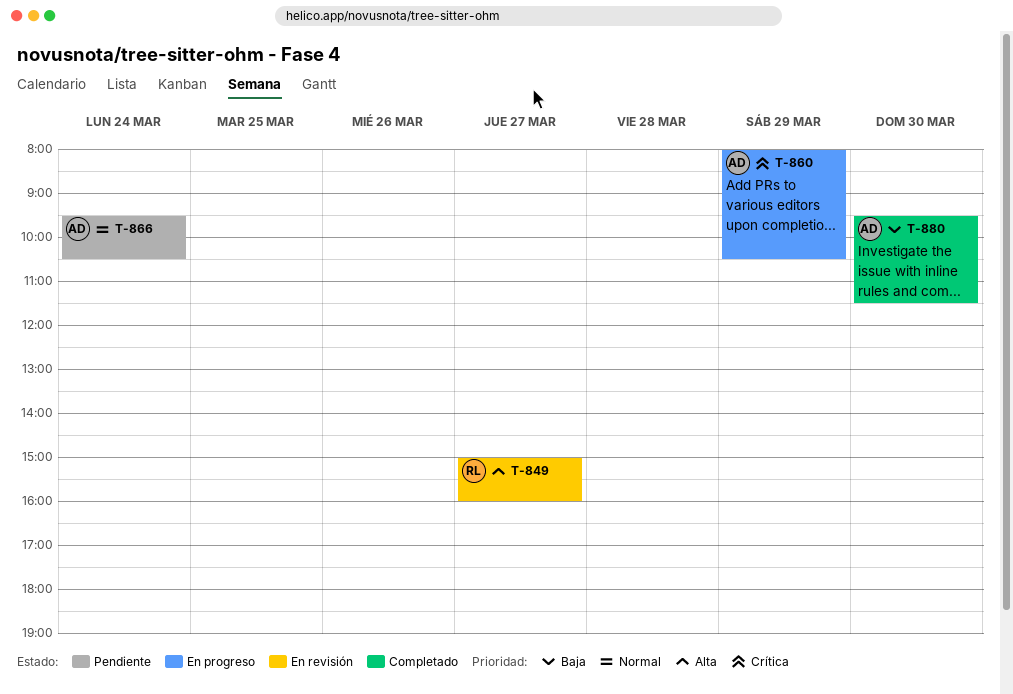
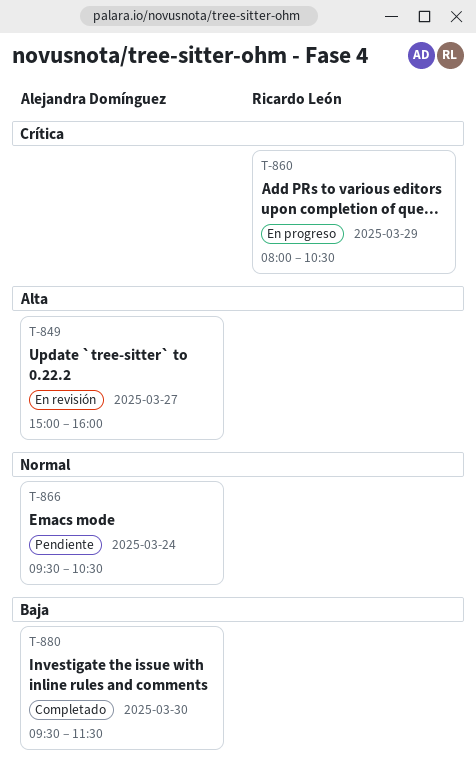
T-849, owner: Ricardo León -> Alejandra Domínguez
T-860, owner: Alejandra Domínguez -> Ricardo León

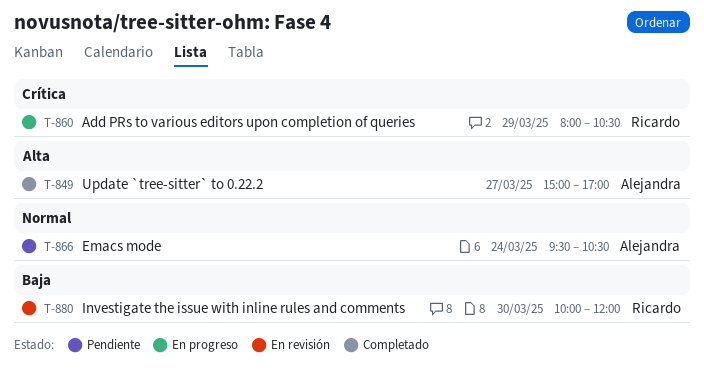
T-849, status: En revisión -> Completado
T-849, ends: 16:00 -> 17:00
T-880, status: Completado -> En revisión
T-880, owner: Alejandra Domínguez -> Ricardo León
T-880, begins: 09:30 -> 10:00
T-880, ends: 11:30 -> 12:00

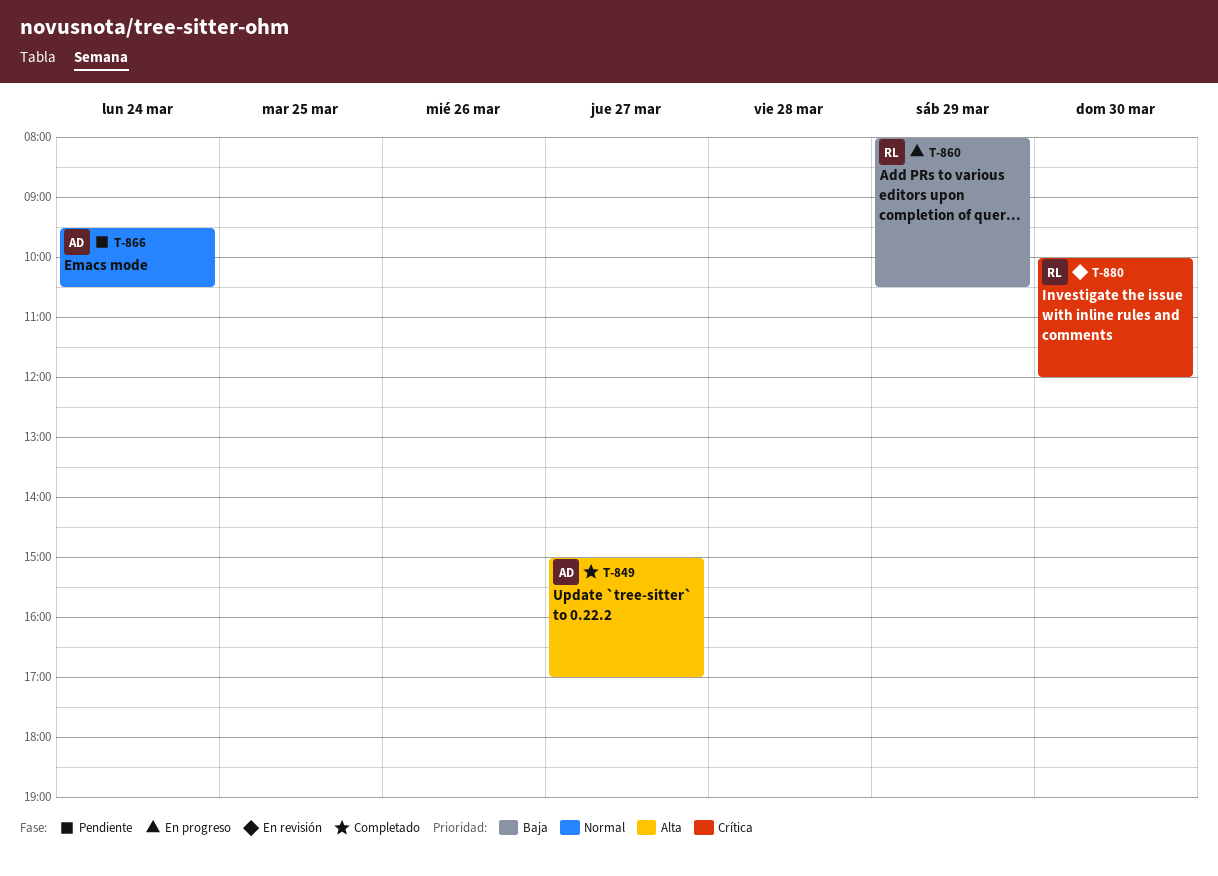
T-860, priority: Crítica -> Baja
T-880, priority: Baja -> Crítica

